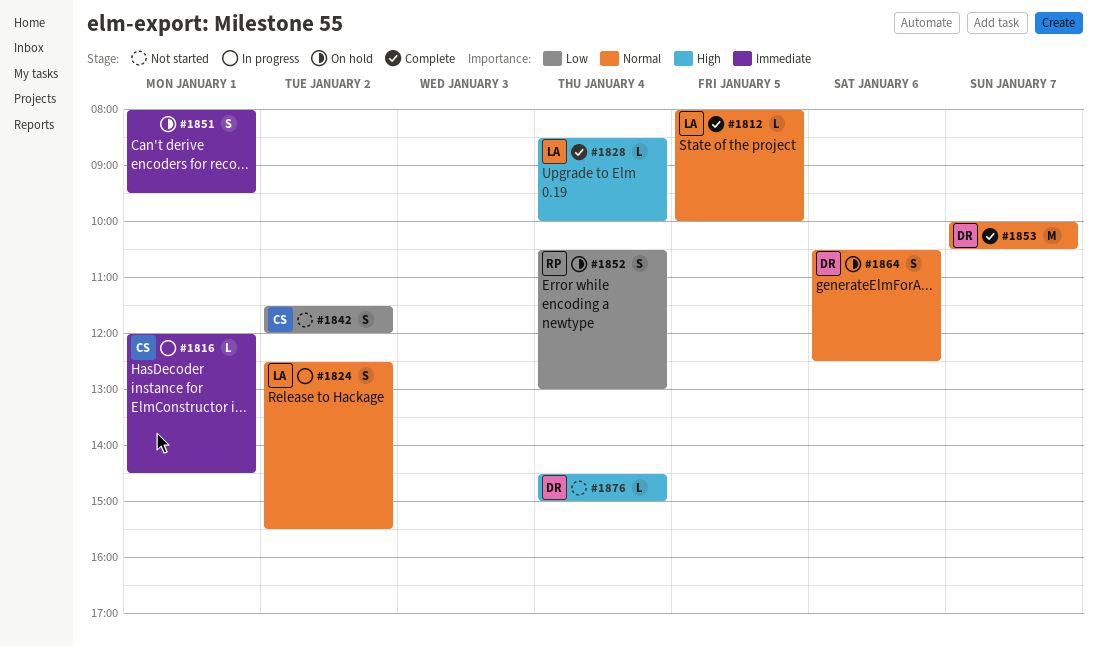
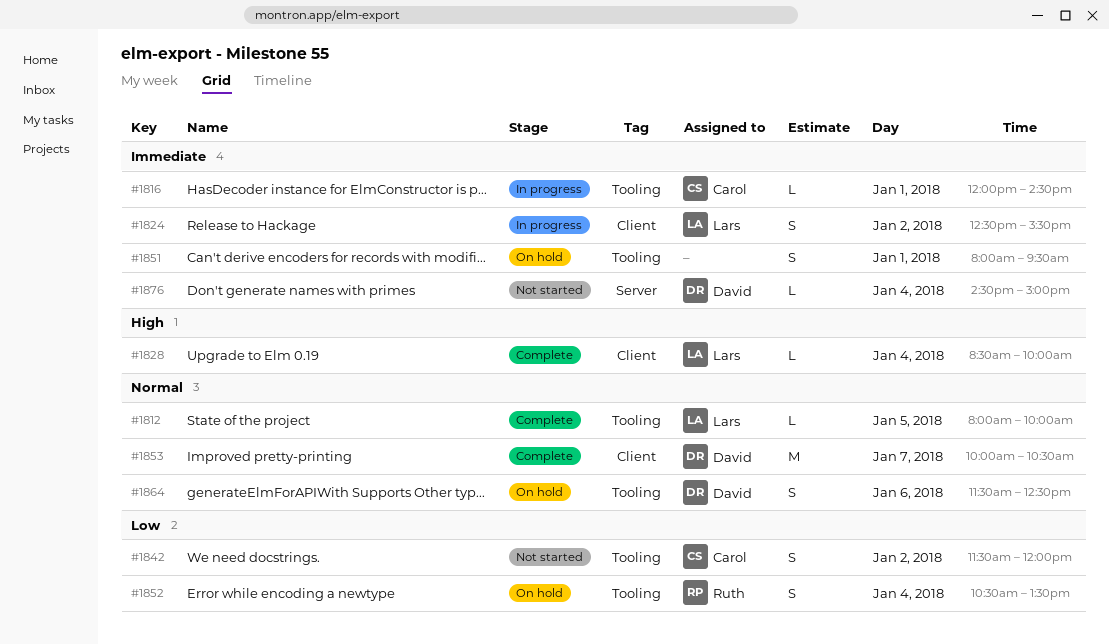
#1824, priority: Normal -> Immediate
#1852, ends: 13:00 -> 13:30
#1864, begins: 10:30 -> 11:30
#1876, priority: High -> Immediate

